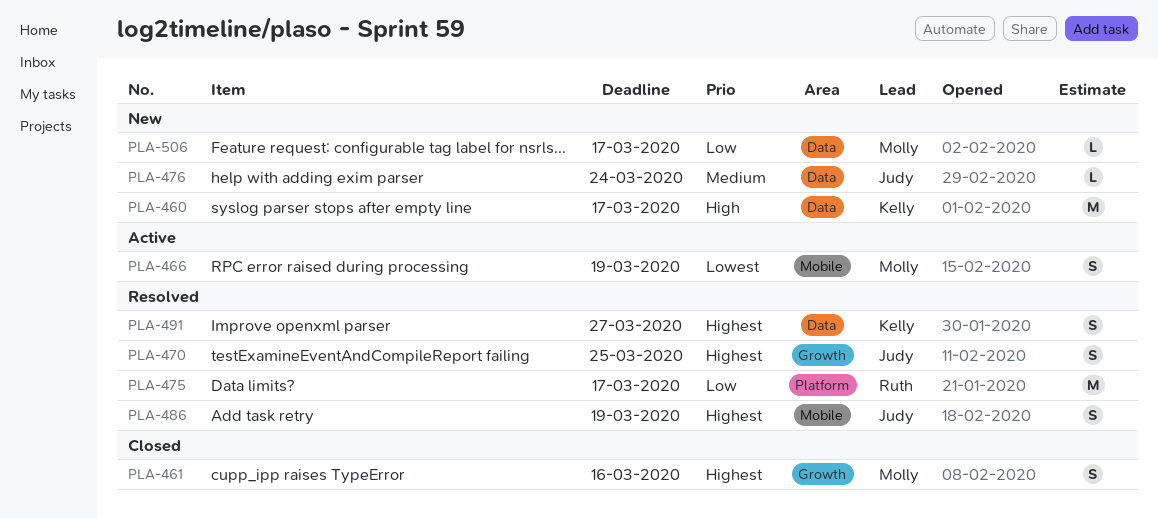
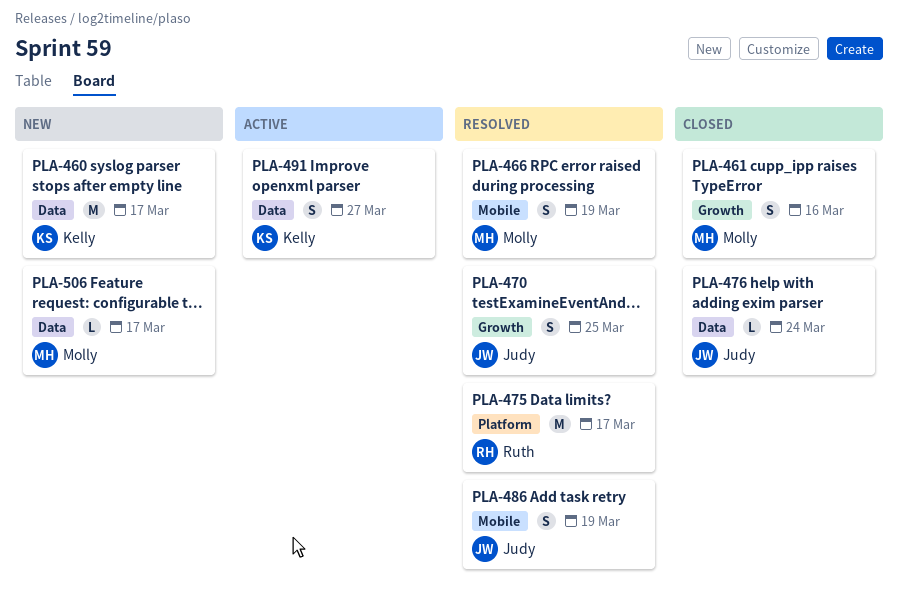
PLA-466, status: Active -> Resolved
PLA-476, status: New -> Closed
PLA-491, status: Resolved -> Active

